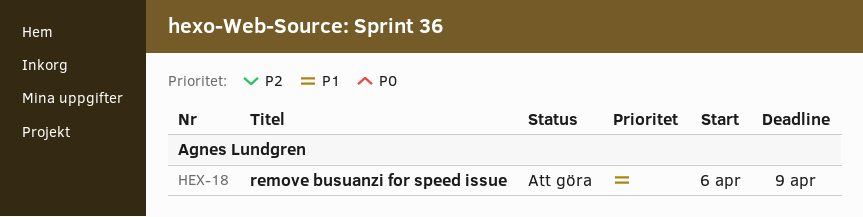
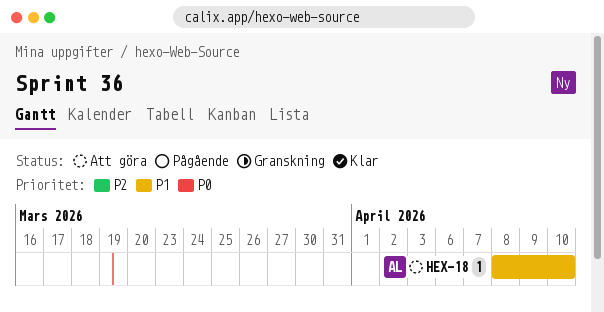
HEX-18, start: Apr 6 -> Apr 8
HEX-18, due: Apr 9 -> Apr 10

